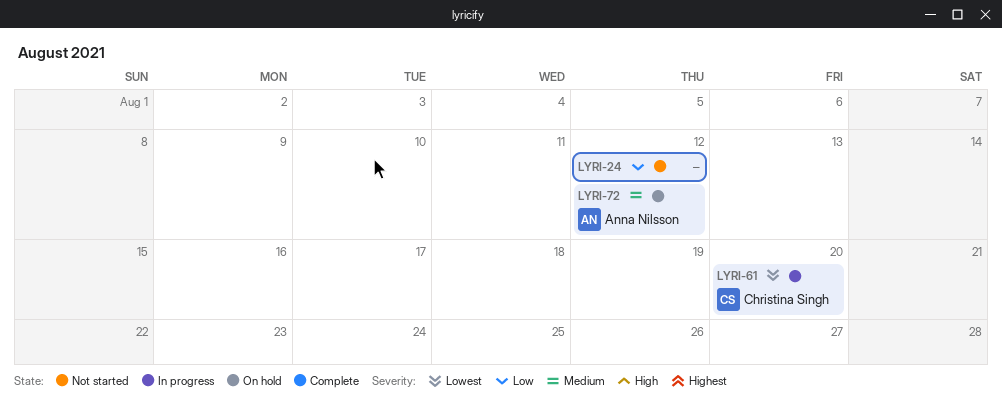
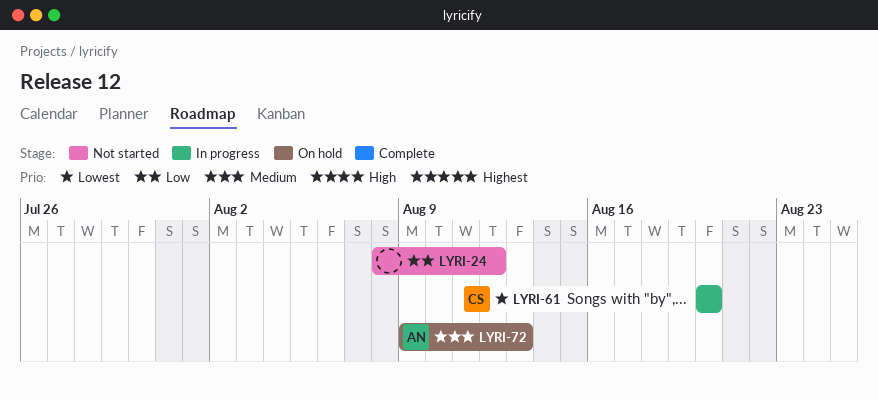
LYRI-72, due: Aug 12 -> Aug 13

